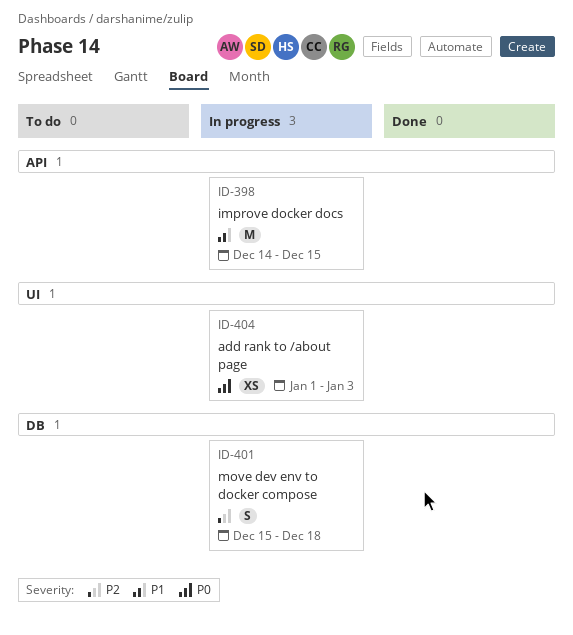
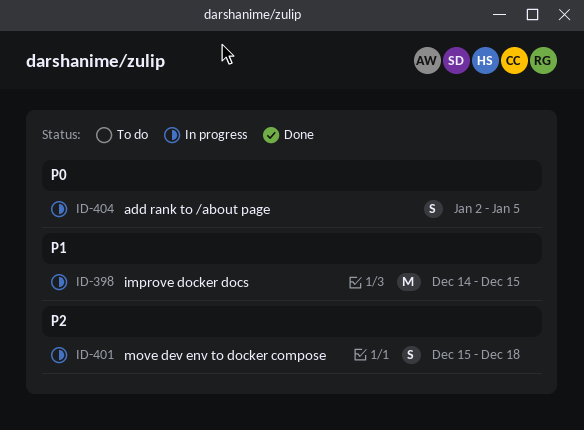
ID-404, estimate: XS -> S
ID-404, start: Jan 1 -> Jan 2
ID-404, due: Jan 3 -> Jan 5

